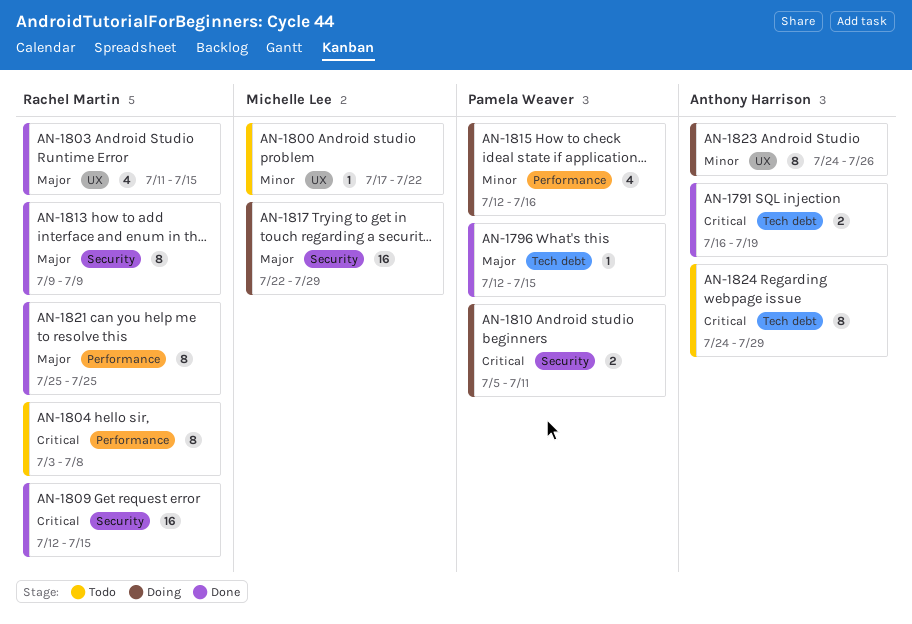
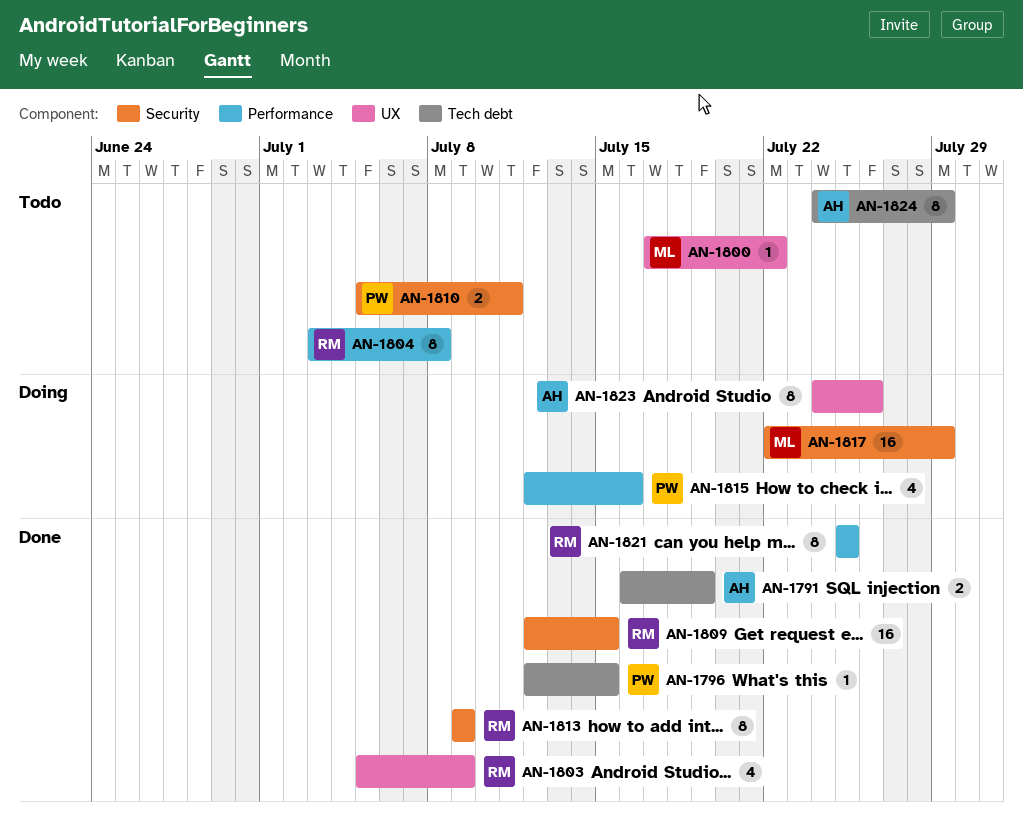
AN-1803, start: Jul 11 -> Jul 5
AN-1803, due: Jul 15 -> Jul 9
AN-1810, status: Doing -> Todo

